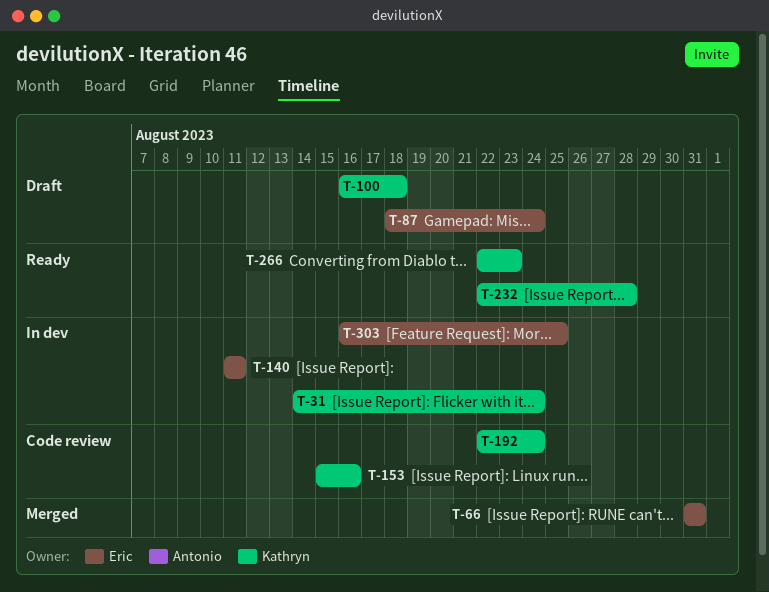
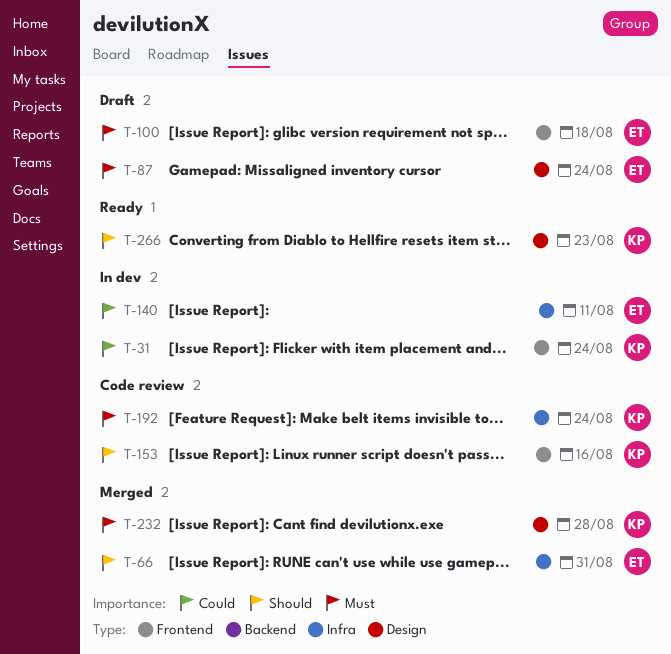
T-100, owner: Kathryn -> Eric
T-232, status: Ready -> Merged
T-303: present -> none

